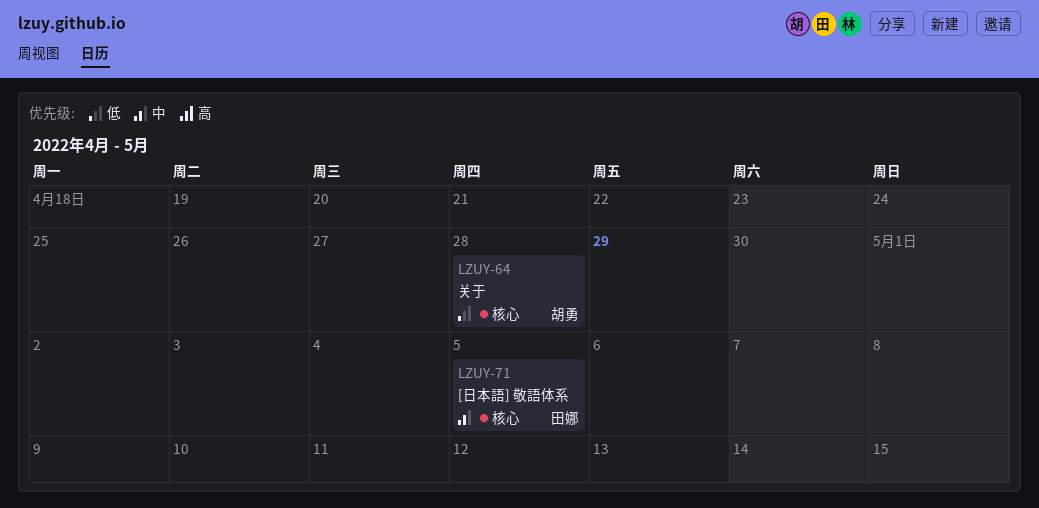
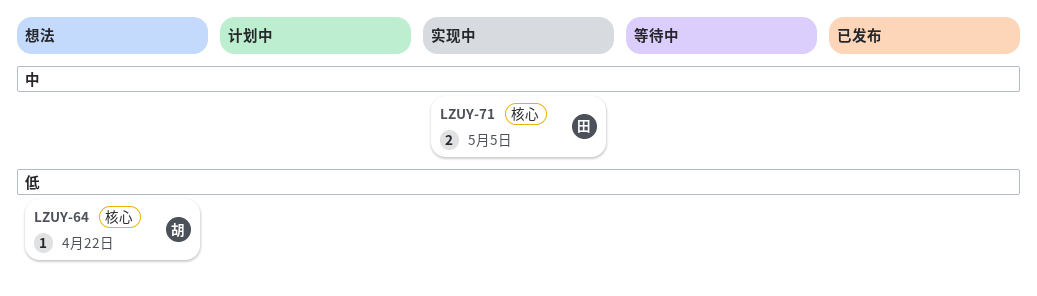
LZUY-64, due: Apr 28 -> Apr 22

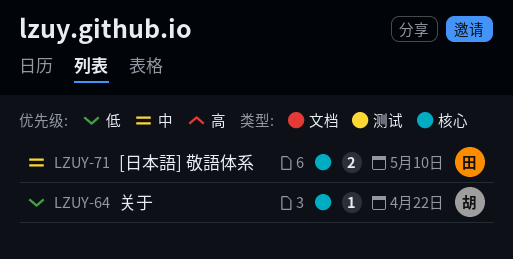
LZUY-71, due: May 5 -> May 10

